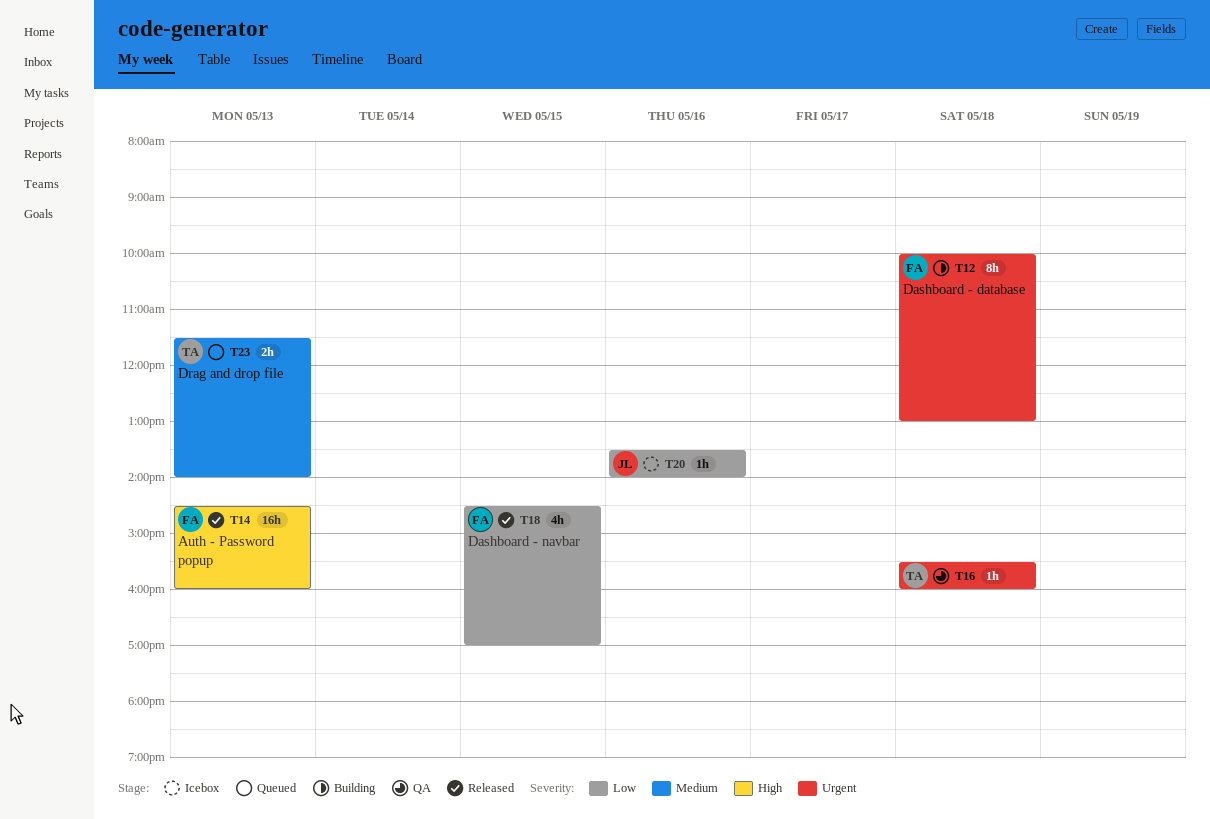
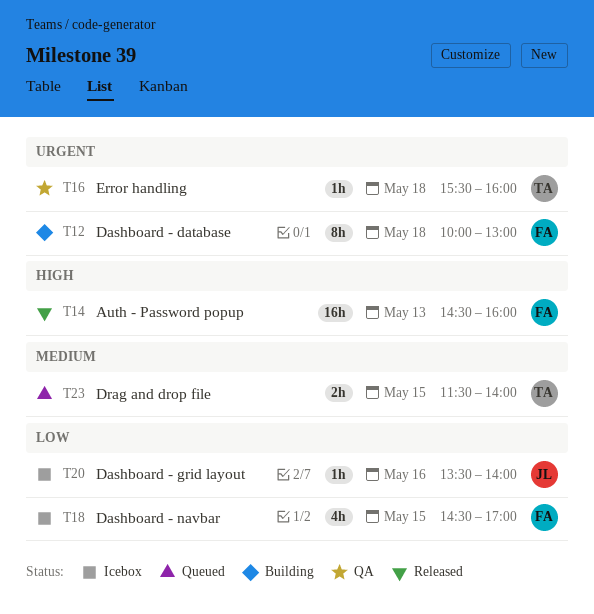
T18, status: Released -> Icebox
T23, day: May 13 -> May 15

